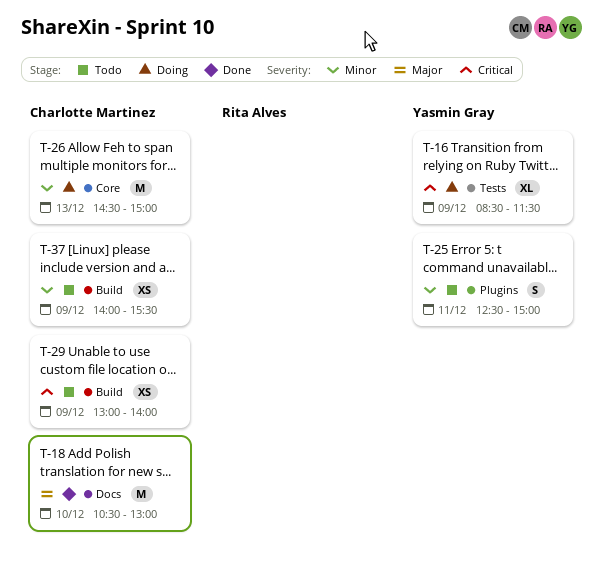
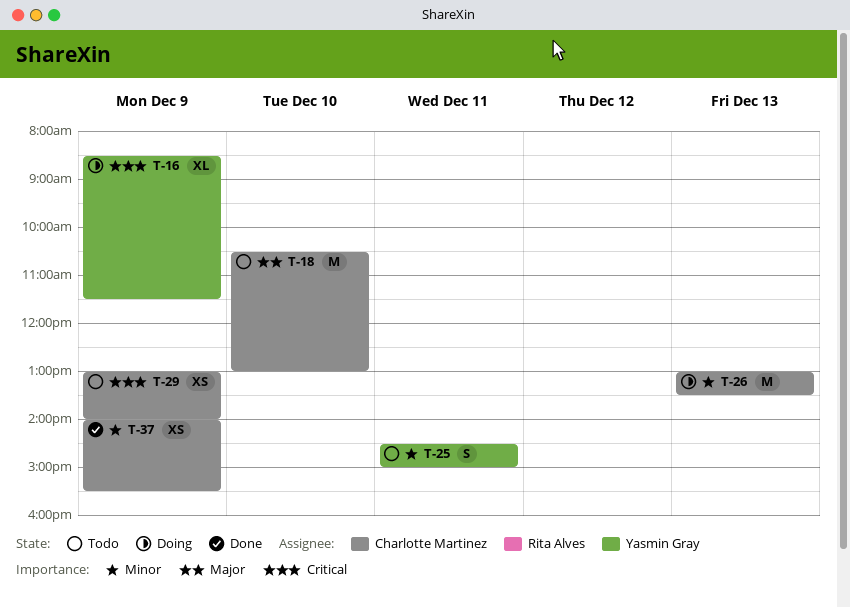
T-18, status: Done -> Todo
T-25, begins: 12:30 -> 14:30
T-26, begins: 14:30 -> 13:00
T-26, ends: 15:00 -> 13:30
T-37, status: Todo -> Done

